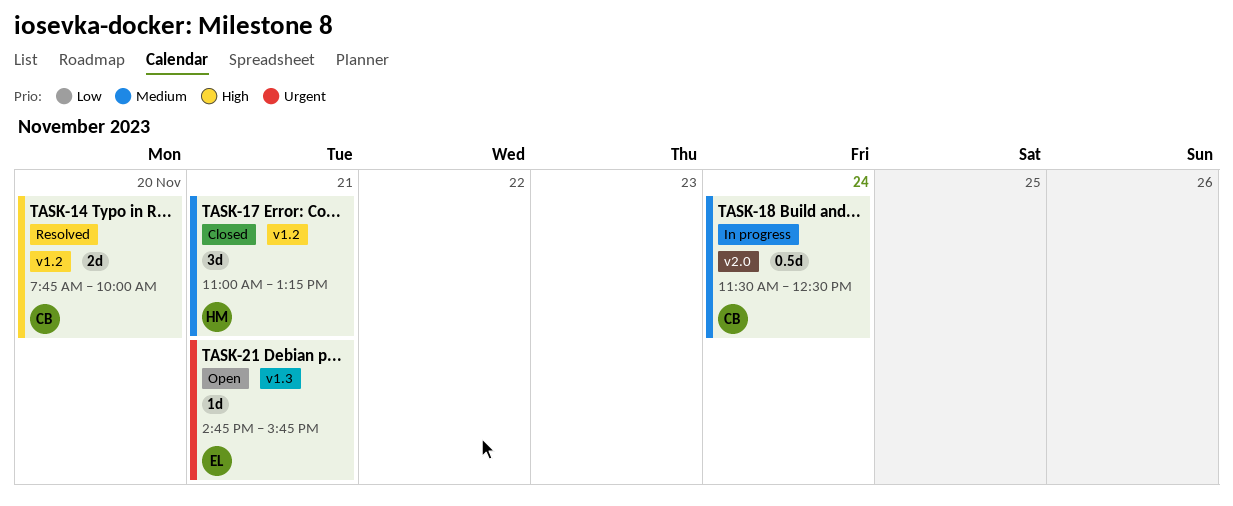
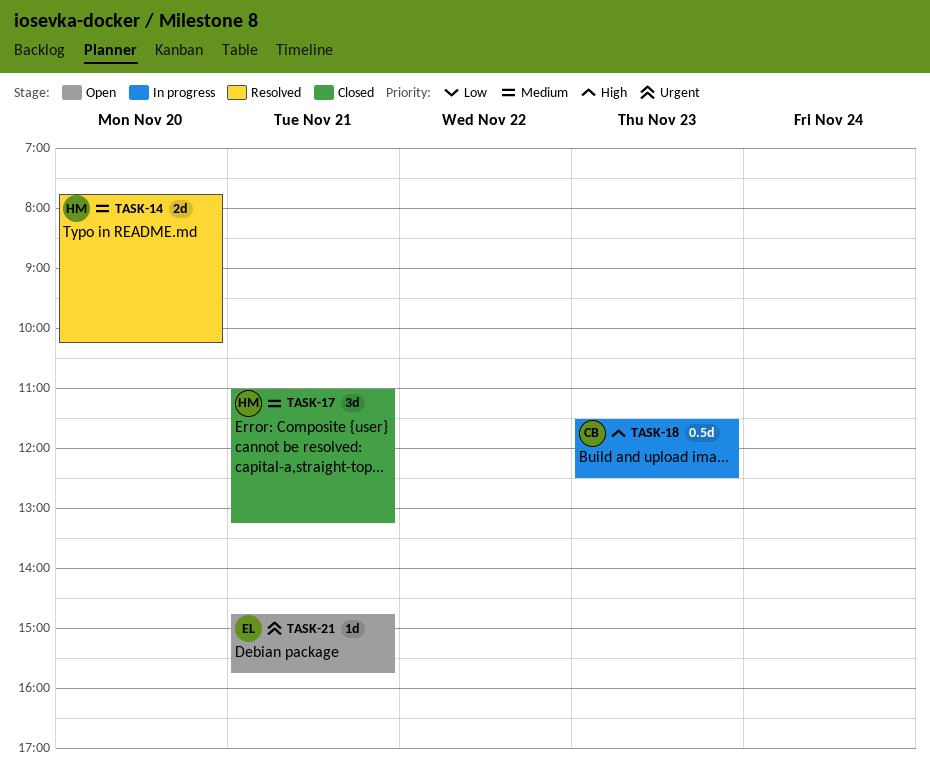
TASK-14, owner: CB -> HM
TASK-14, priority: High -> Medium
TASK-14, ends: 10:00 -> 10:15
TASK-18, priority: Medium -> High
TASK-18, day: Nov 24 -> Nov 23

